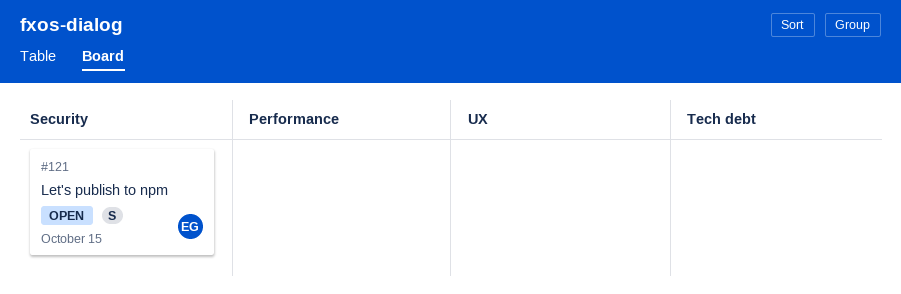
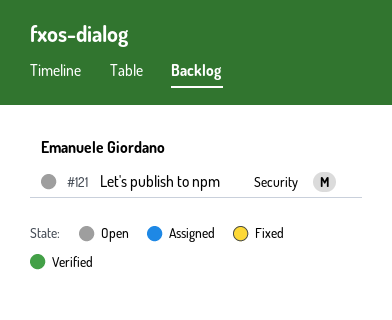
#121, estimate: S -> M

